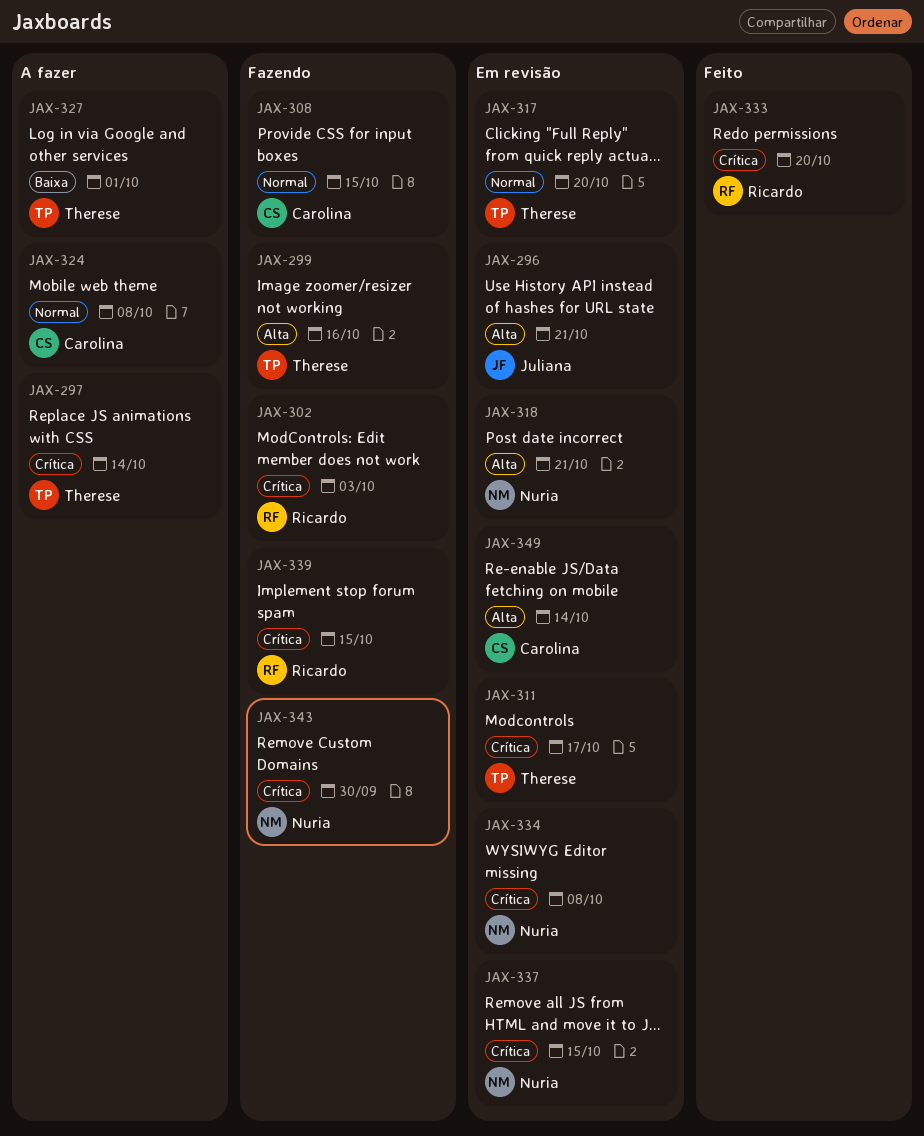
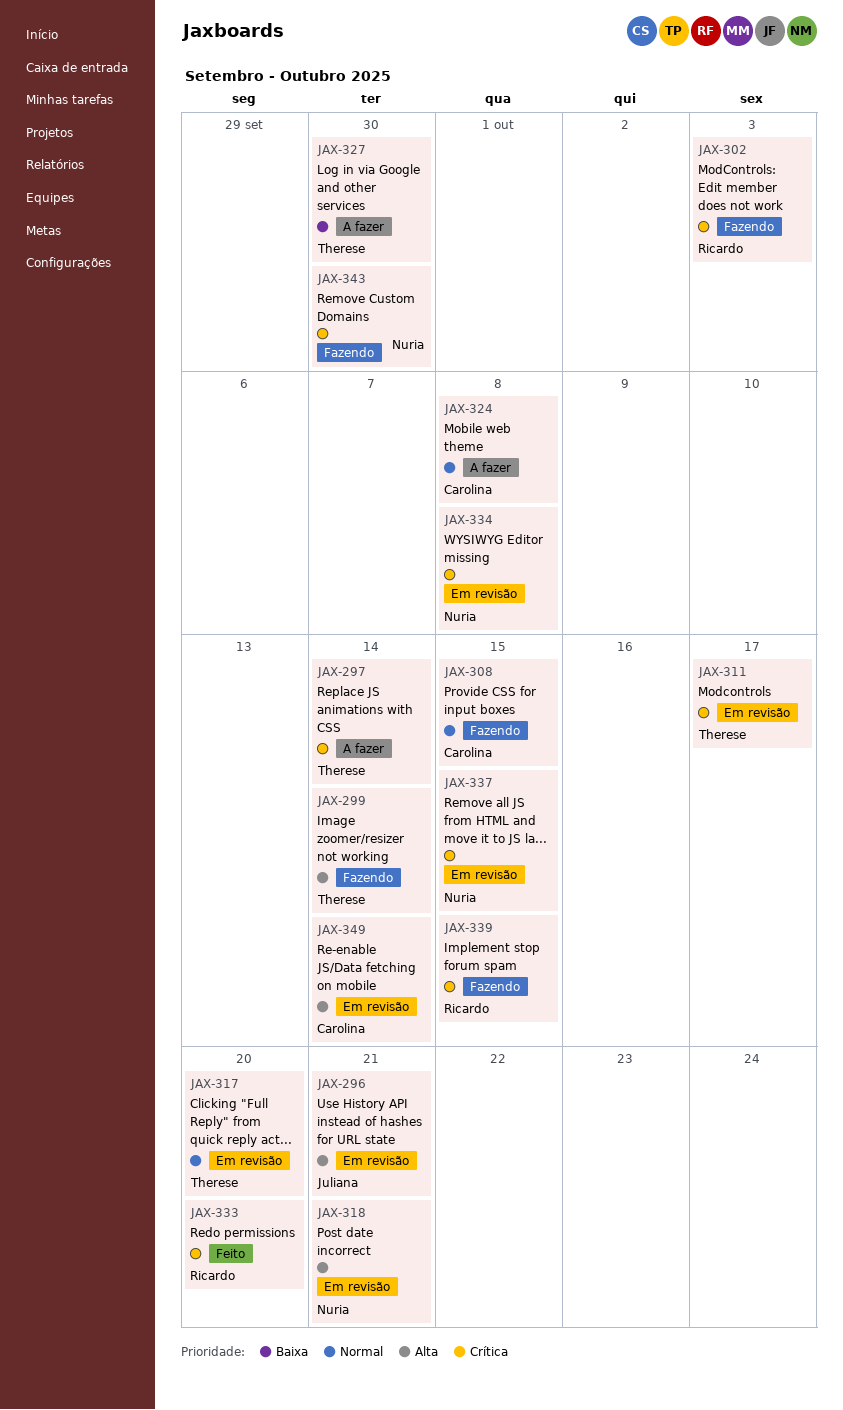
JAX-299, due: Oct 16 -> Oct 14
JAX-327, due: Oct 1 -> Sep 30

